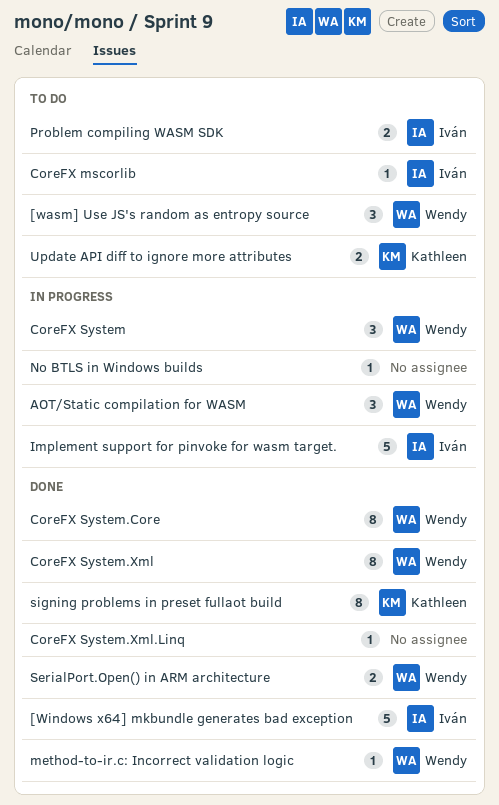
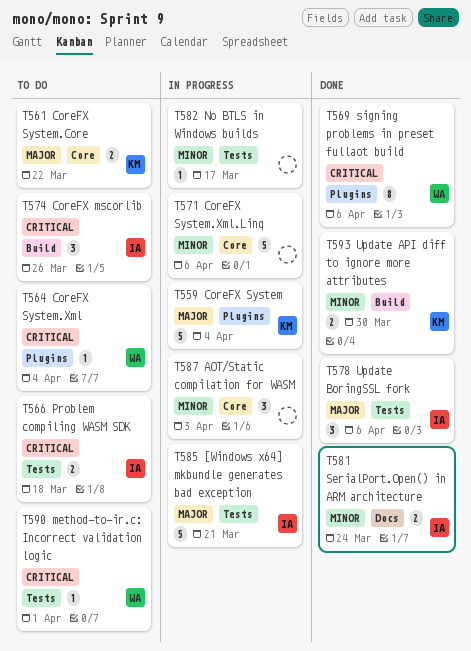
[wasm] Use JS's random as entropy source: present -> none
[Windows x64] mkbundle generates bad exception, status: Done -> In progress
AOT/Static compilation for WASM, owner: Wendy -> none
CoreFX mscorlib, estimate: 1 -> 3
CoreFX System, owner: Wendy -> Kathleen
CoreFX System, estimate: 3 -> 5
CoreFX System.Core, status: Done -> To do
CoreFX System.Core, owner: Wendy -> Kathleen
CoreFX System.Core, estimate: 8 -> 2
CoreFX System.Xml, status: Done -> To do
CoreFX System.Xml, estimate: 8 -> 1
CoreFX System.Xml.Linq, status: Done -> In progress
CoreFX System.Xml.Linq, estimate: 1 -> 5
Implement support for pinvoke for wasm target.: present -> none
method-to-ir.c: Incorrect validation logic, status: Done -> To do
SerialPort.Open() in ARM architecture, owner: Wendy -> Iván
signing problems in preset fullaot build, owner: Kathleen -> Wendy
Update API diff to ignore more attributes, status: To do -> Done
Update BoringSSL fork: none -> present

